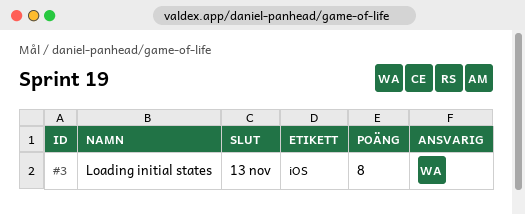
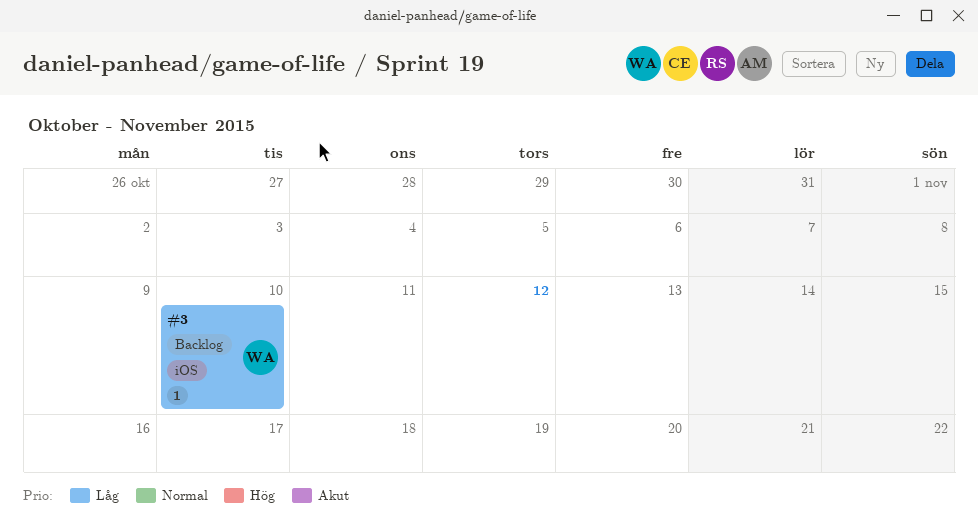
#3, estimate: 8 -> 1
#3, due: Nov 13 -> Nov 10

